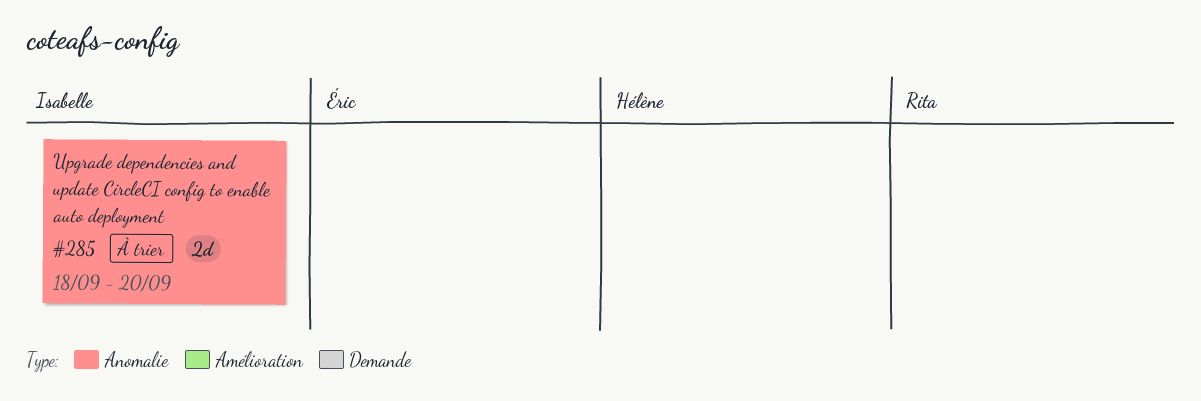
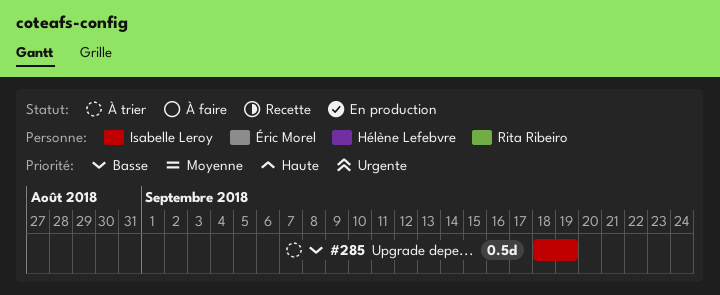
#285, estimate: 2d -> 0.5d
#285, due: Sep 20 -> Sep 19

